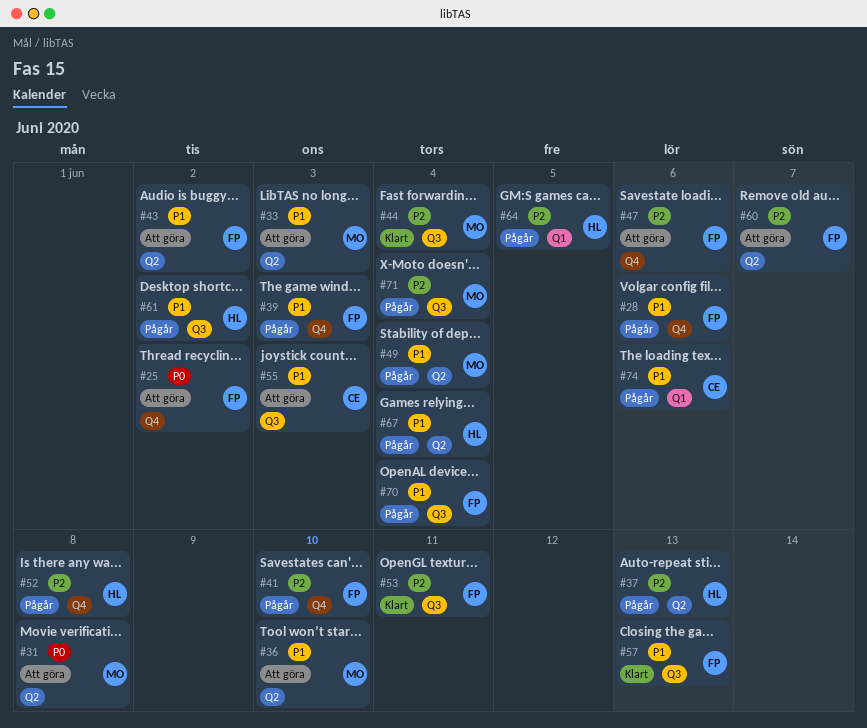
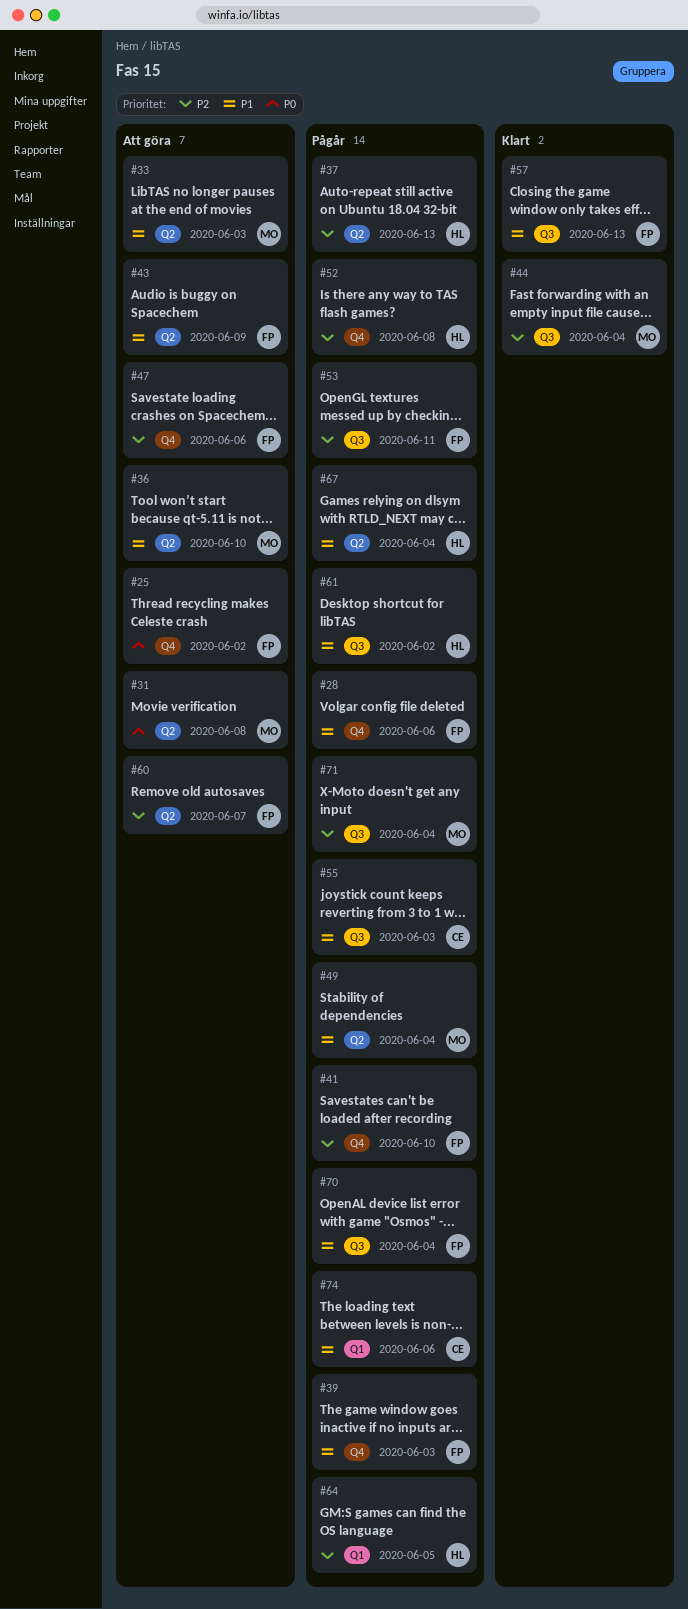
#43, due: Jun 2 -> Jun 9
#53, status: Klart -> Pågår
#55, status: Att göra -> Pågår

